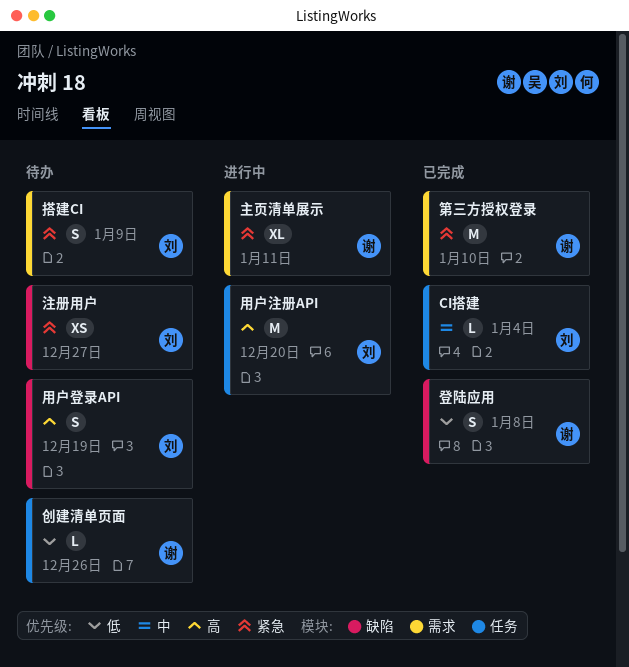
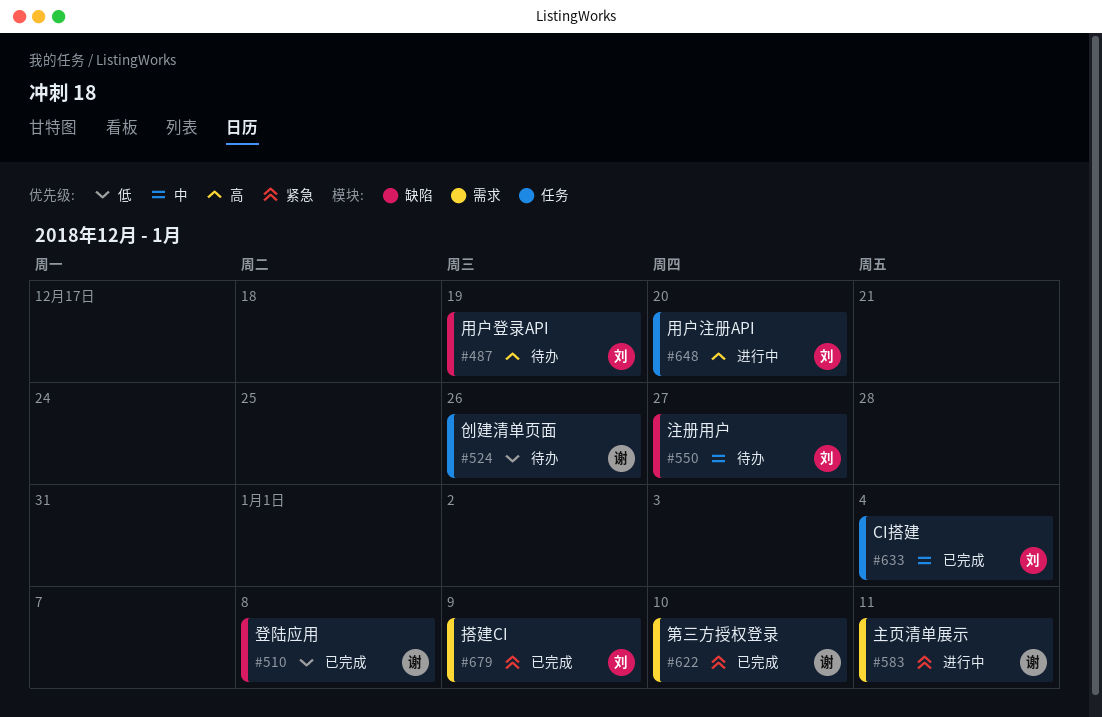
搭建CI, status: 待办 -> 已完成
注册用户, priority: 紧急 -> 中

